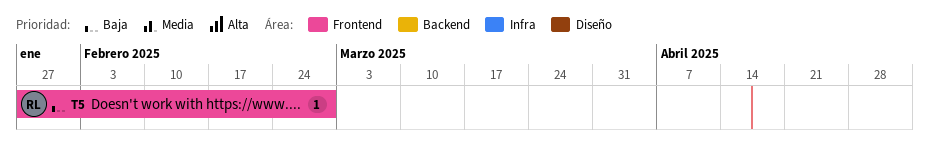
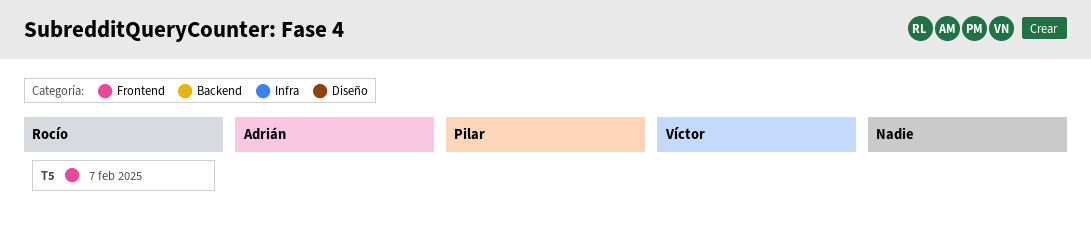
T5, due: Feb 28 -> Feb 7

